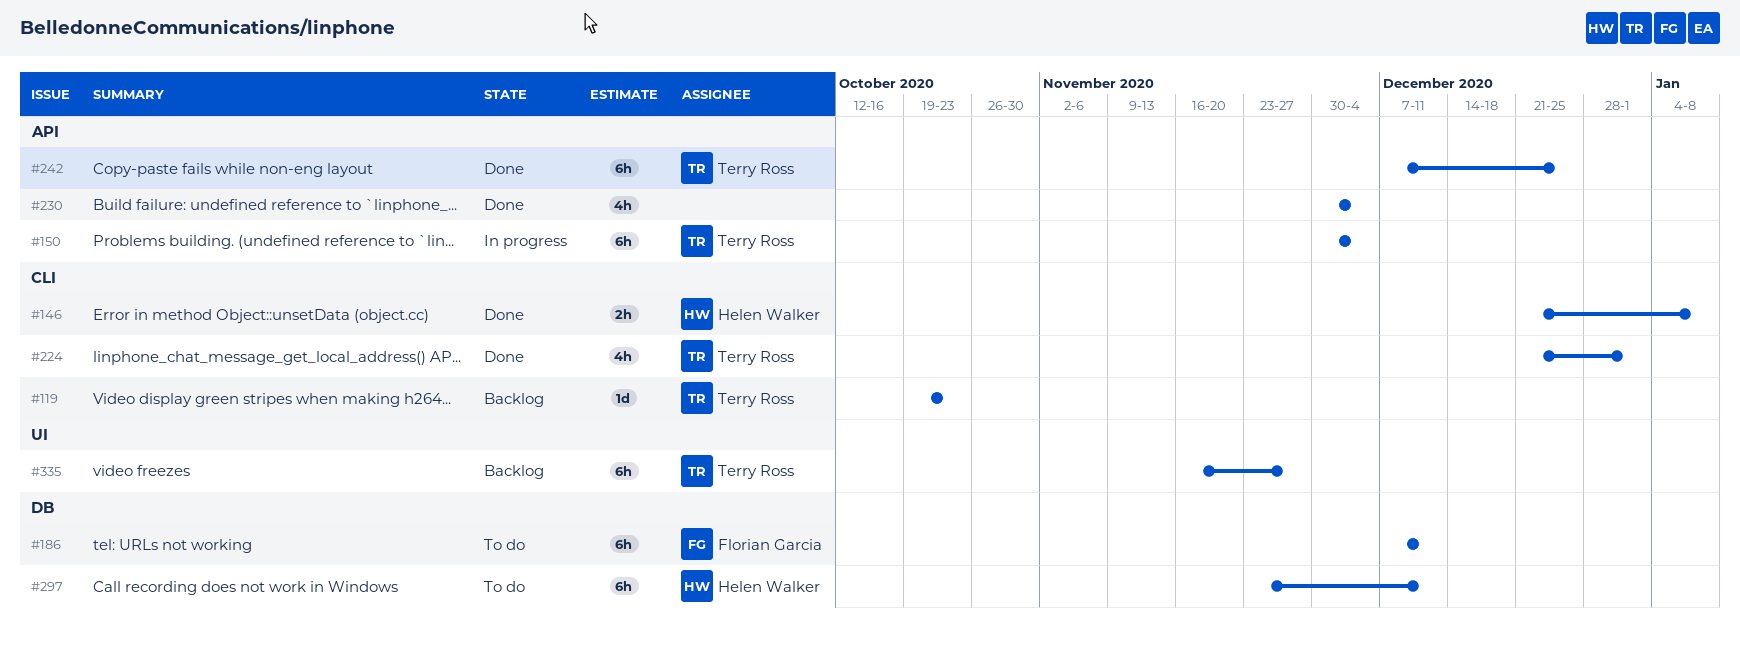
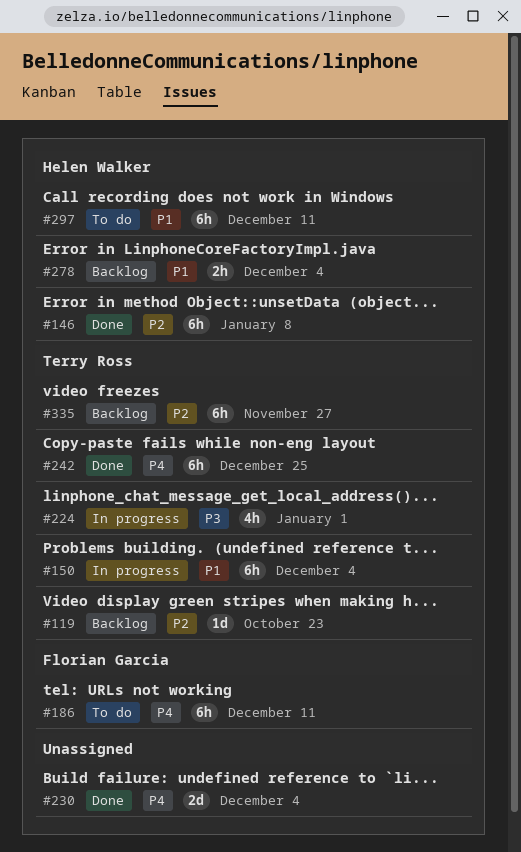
#146, estimate: 2h -> 6h
#224, status: Done -> In progress
#230, estimate: 4h -> 2d
#278: none -> present

